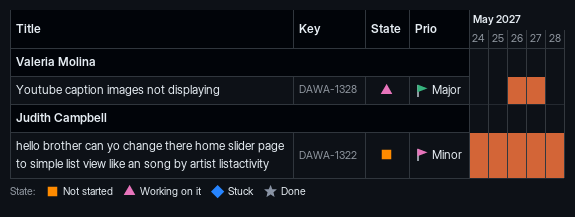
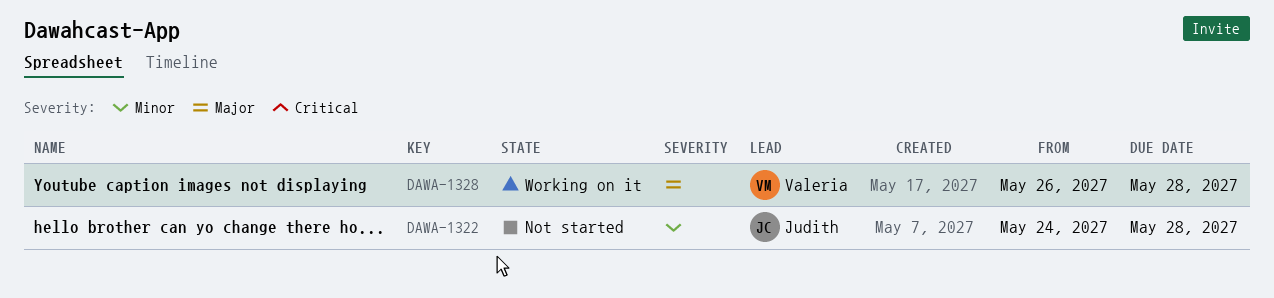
DAWA-1328, due: May 27 -> May 28

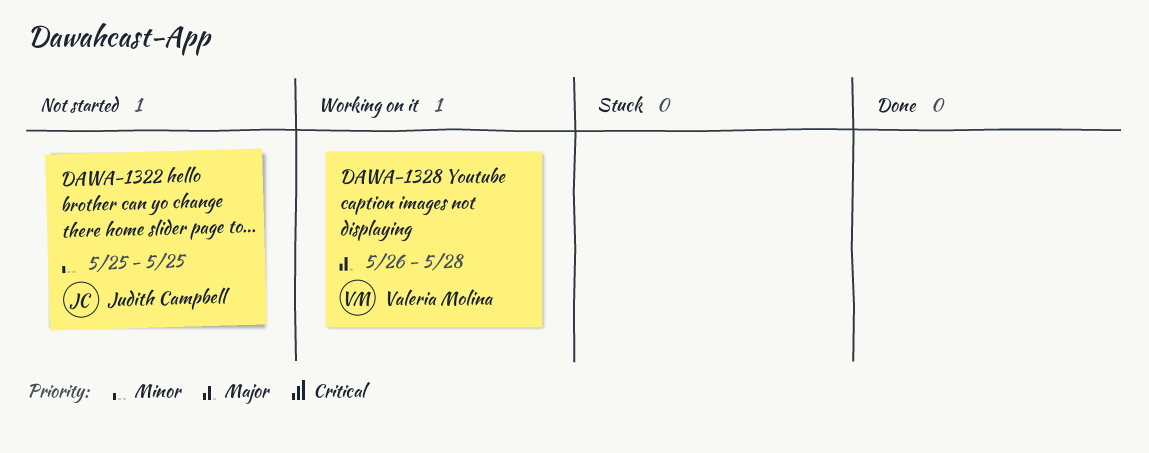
DAWA-1322, start: May 24 -> May 25
DAWA-1322, due: May 28 -> May 25

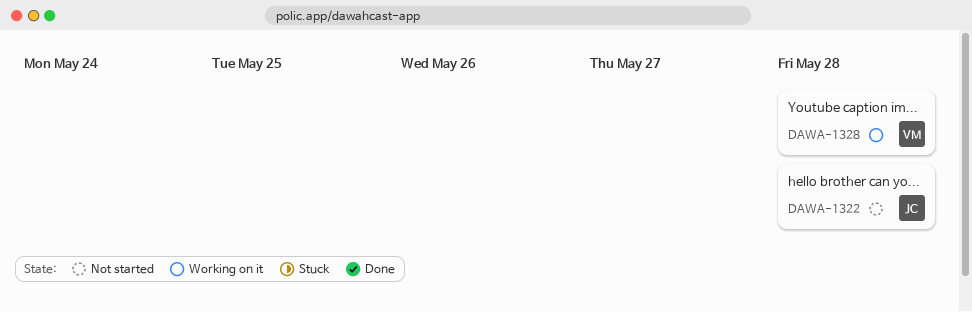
DAWA-1322, due: May 25 -> May 28

